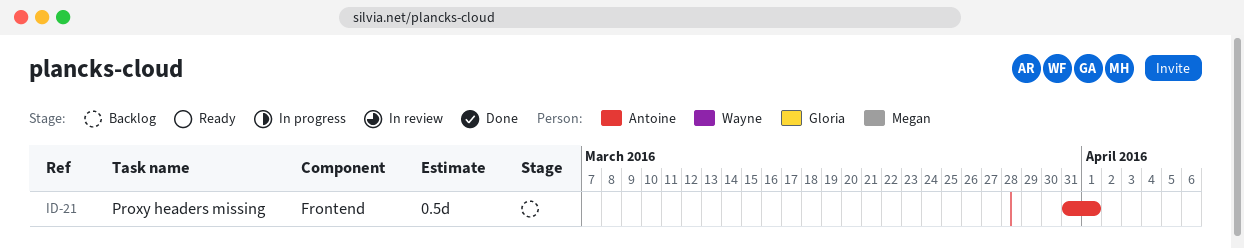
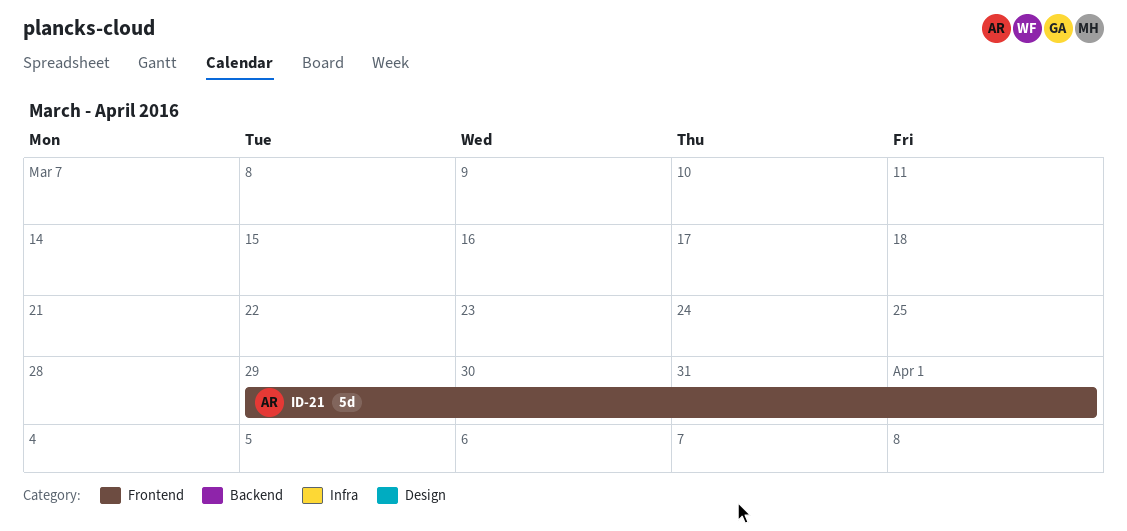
ID-21, estimate: 0.5d -> 5d
ID-21, start: Mar 31 -> Mar 29

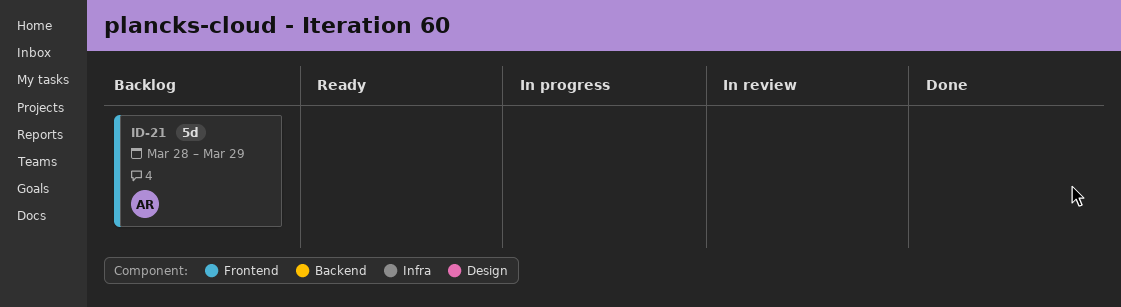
ID-21, start: Mar 29 -> Mar 28
ID-21, due: Apr 1 -> Mar 29

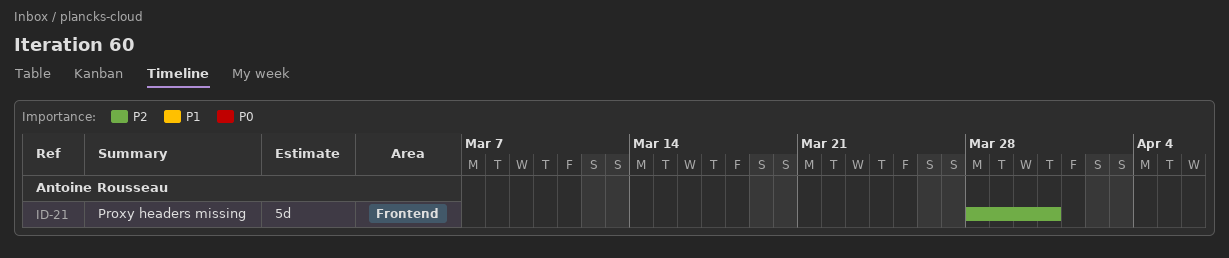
ID-21, due: Mar 29 -> Mar 31

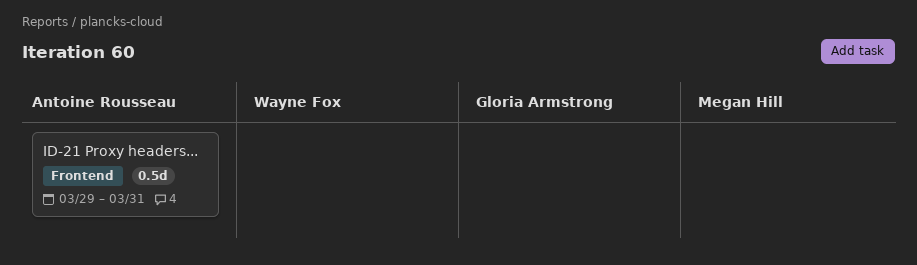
ID-21, estimate: 5d -> 0.5d
ID-21, start: Mar 28 -> Mar 29

